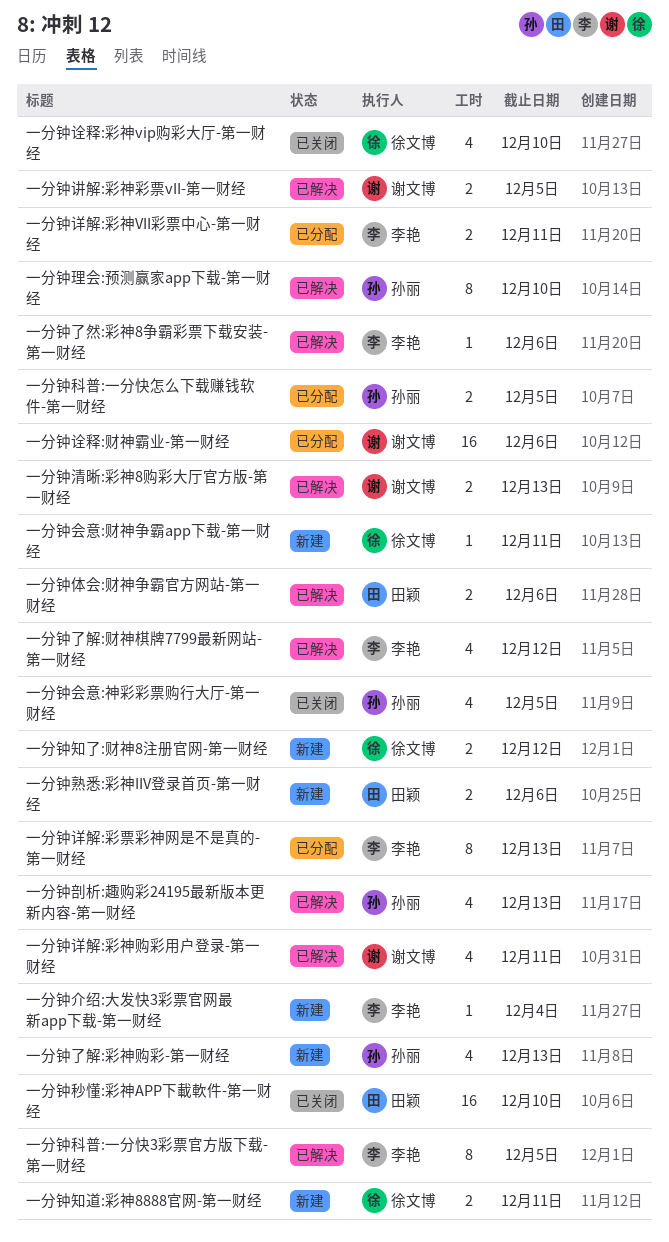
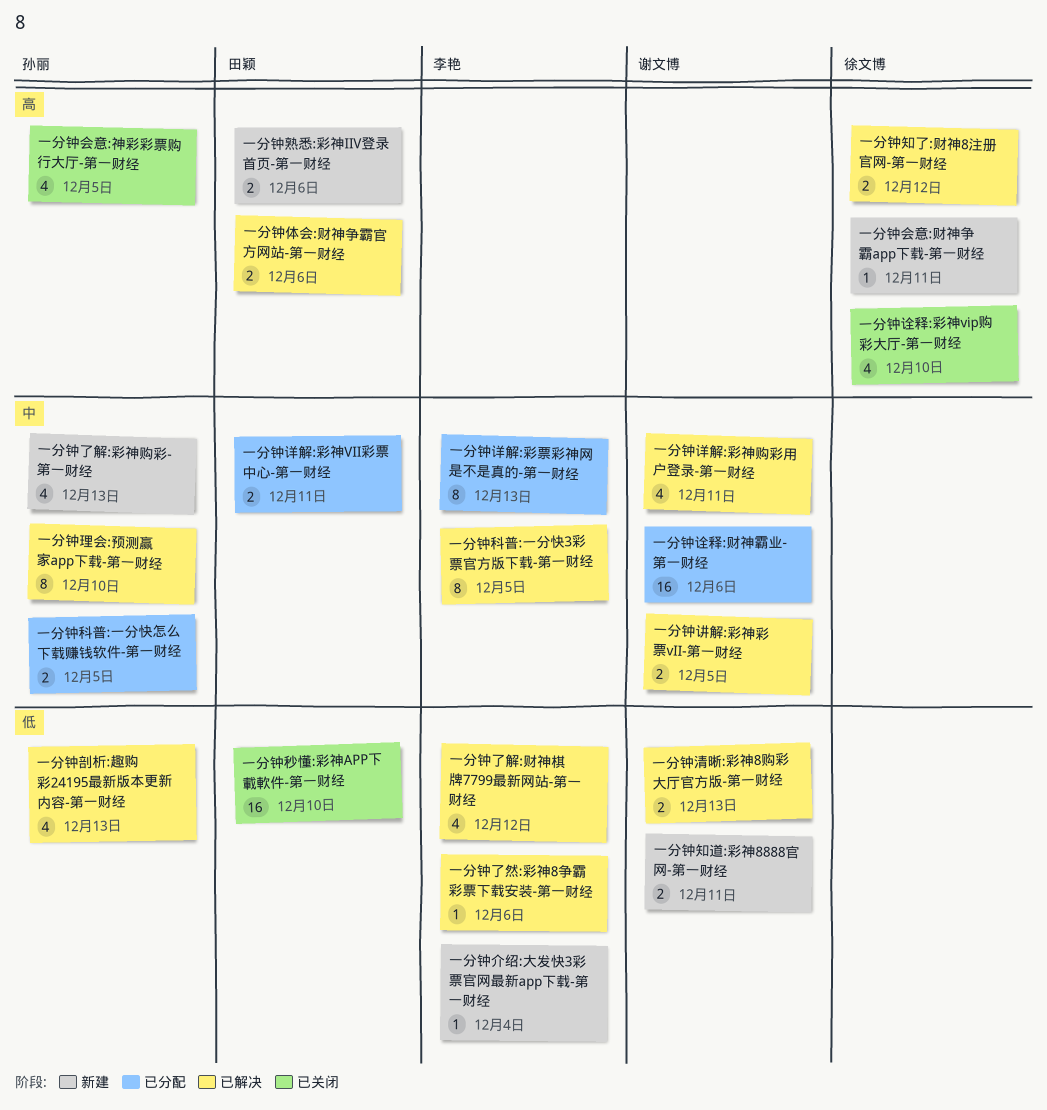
一分钟知了:财神8注册官网-第一财经, status: 新建 -> 已解决
一分钟知道:彩神8888官网-第一财经, owner: 徐文博 -> 谢文博
一分钟详解:彩神VII彩票中心-第一财经, owner: 李艳 -> 田颖

